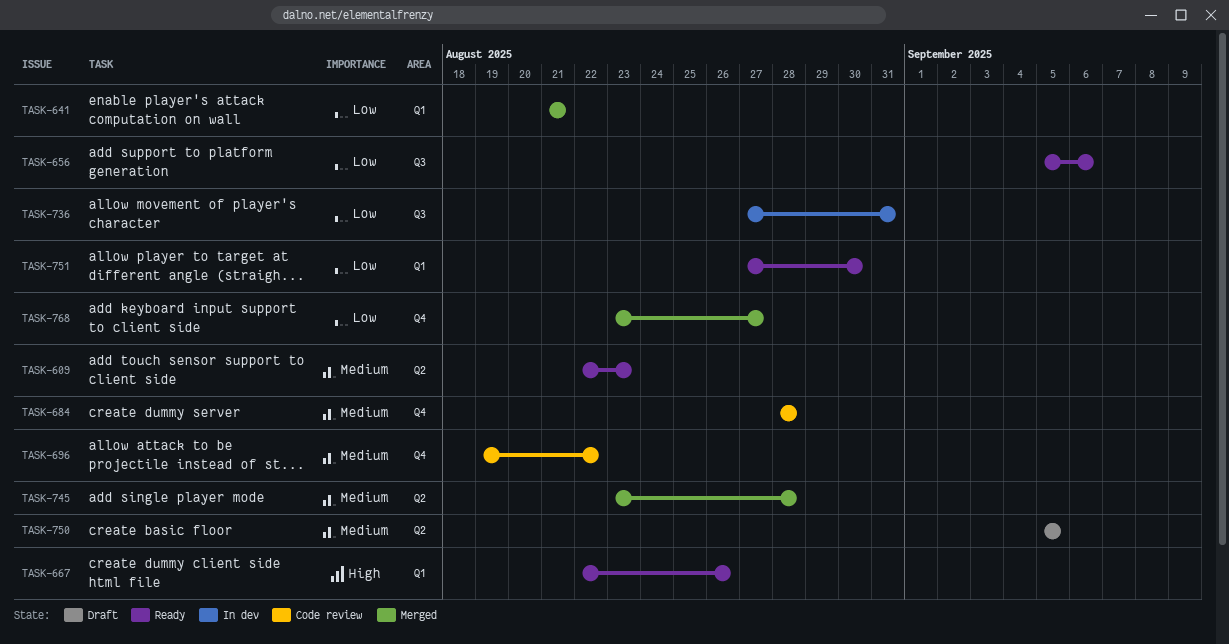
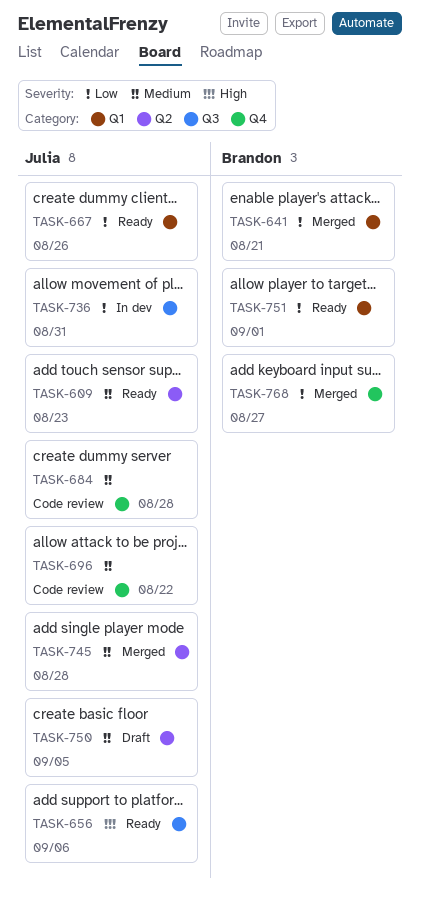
TASK-656, priority: Low -> High
TASK-667, priority: High -> Low
TASK-751, due: Aug 30 -> Sep 1

